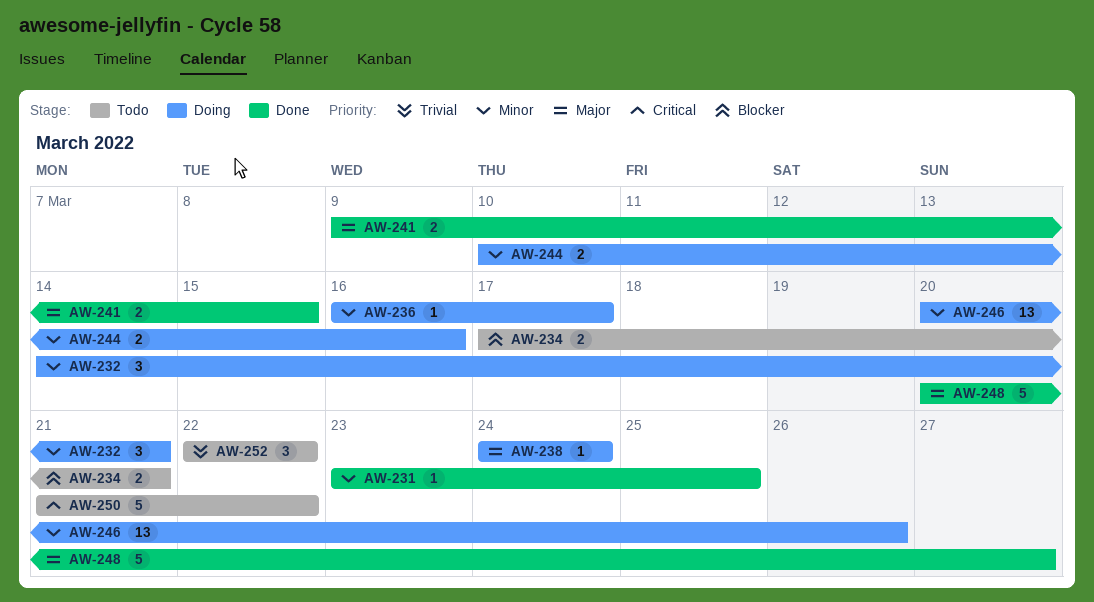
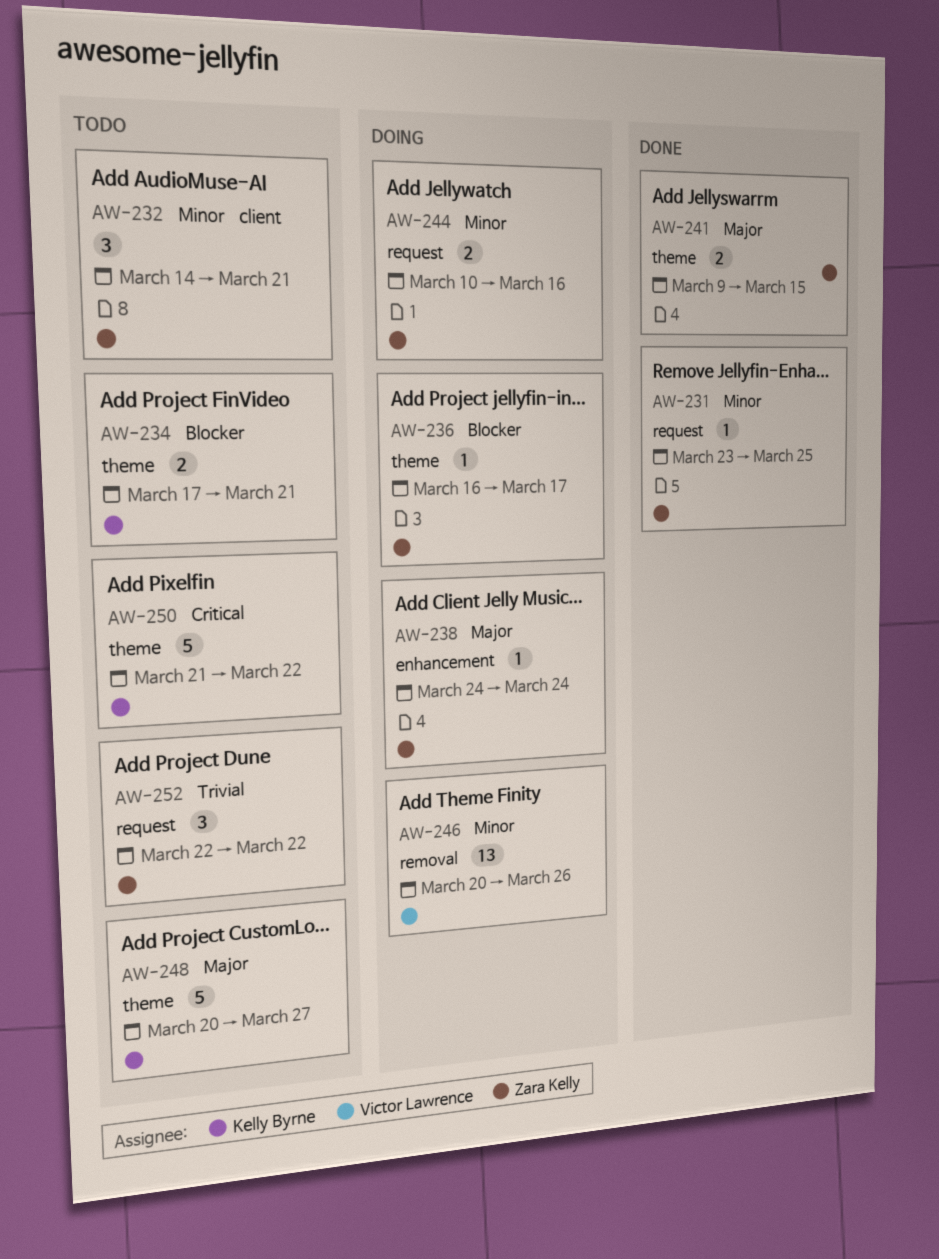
AW-232, status: Doing -> Todo
AW-236, priority: Minor -> Blocker
AW-248, status: Done -> Todo

